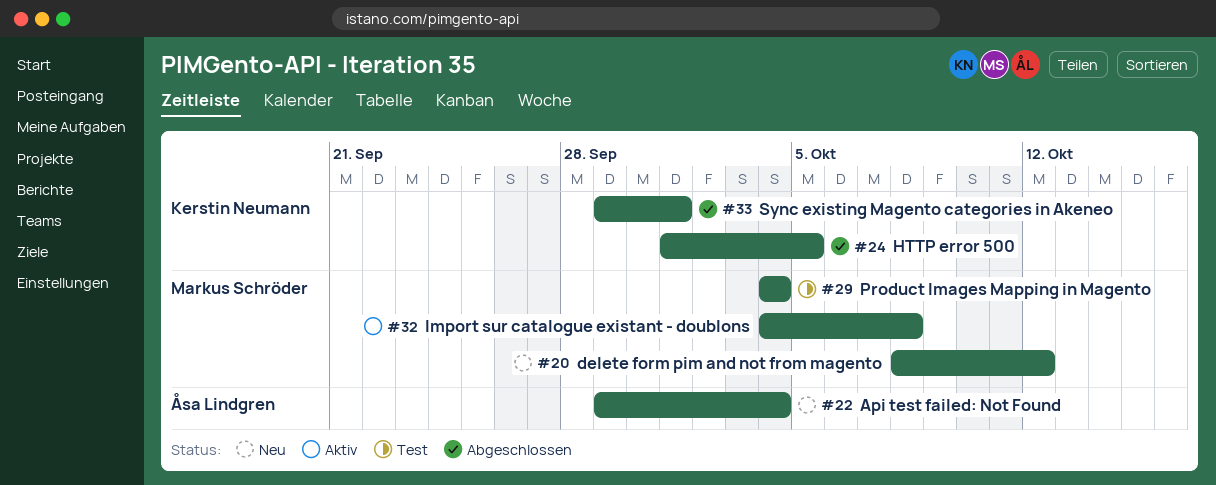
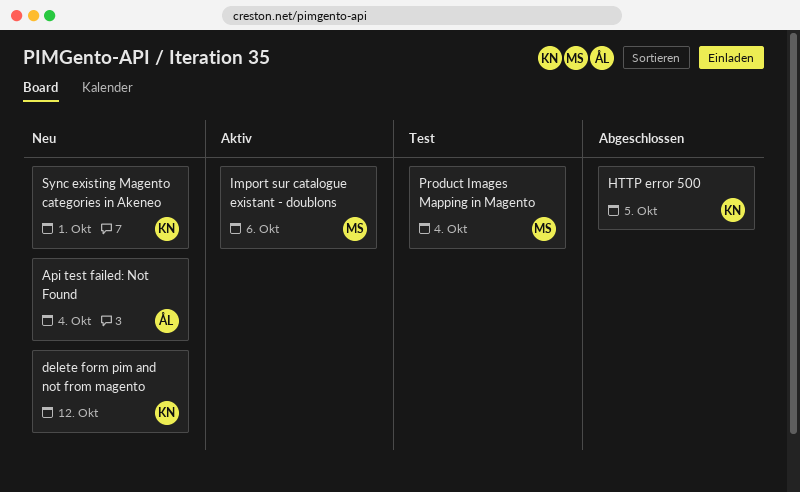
delete form pim and not from magento, owner: Markus Schröder -> Kerstin Neumann
Import sur catalogue existant - doublons, due: Oct 8 -> Oct 6
Sync existing Magento categories in Akeneo, status: Abgeschlossen -> Neu

